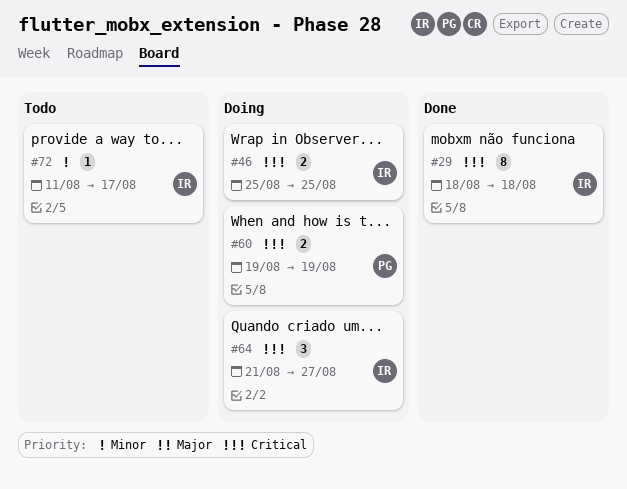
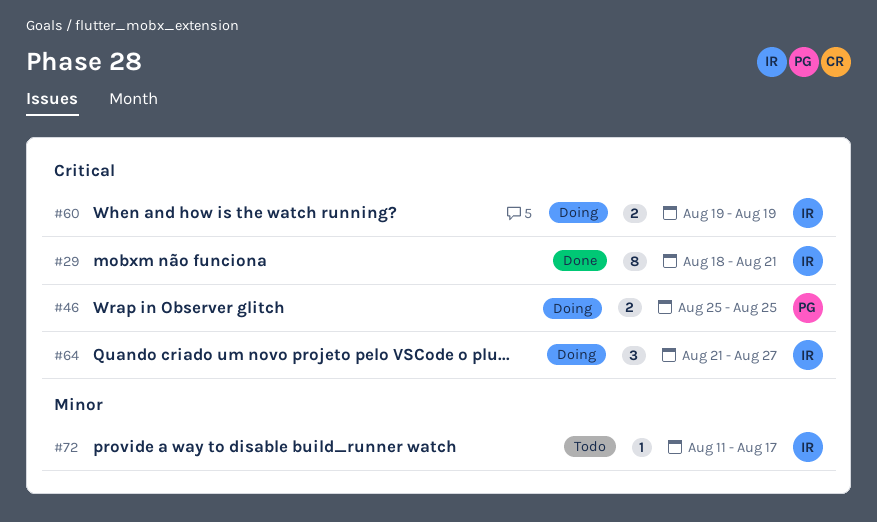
#29, due: Aug 18 -> Aug 21
#46, owner: IR -> PG
#60, owner: PG -> IR

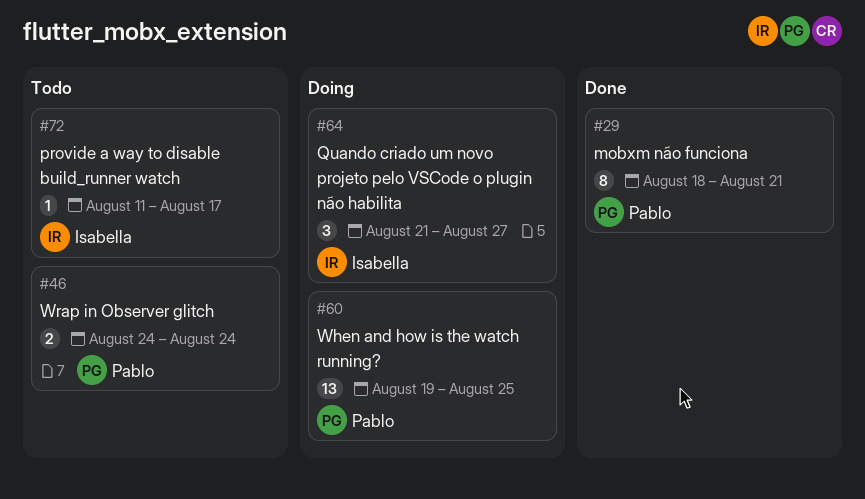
#29, owner: Isabella -> Pablo
#46, status: Doing -> Todo
#46, start: Aug 25 -> Aug 24
#46, due: Aug 25 -> Aug 24
#60, owner: Isabella -> Pablo
#60, estimate: 2 -> 13
#60, due: Aug 19 -> Aug 25

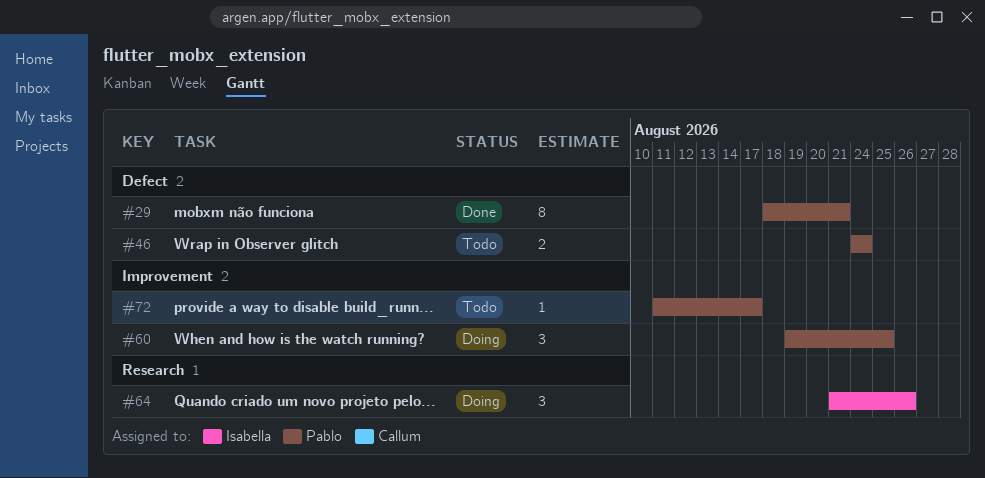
#60, estimate: 13 -> 3
#64, due: Aug 27 -> Aug 26
#72, owner: Isabella -> Pablo

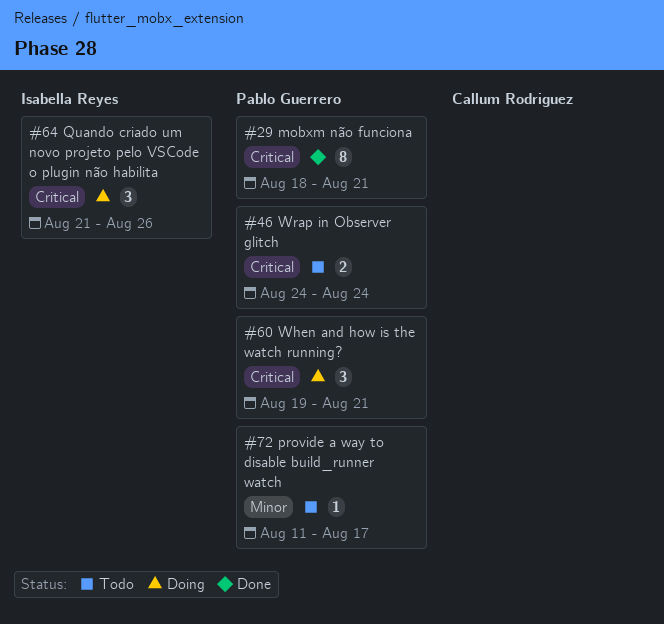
#60, due: Aug 25 -> Aug 21

